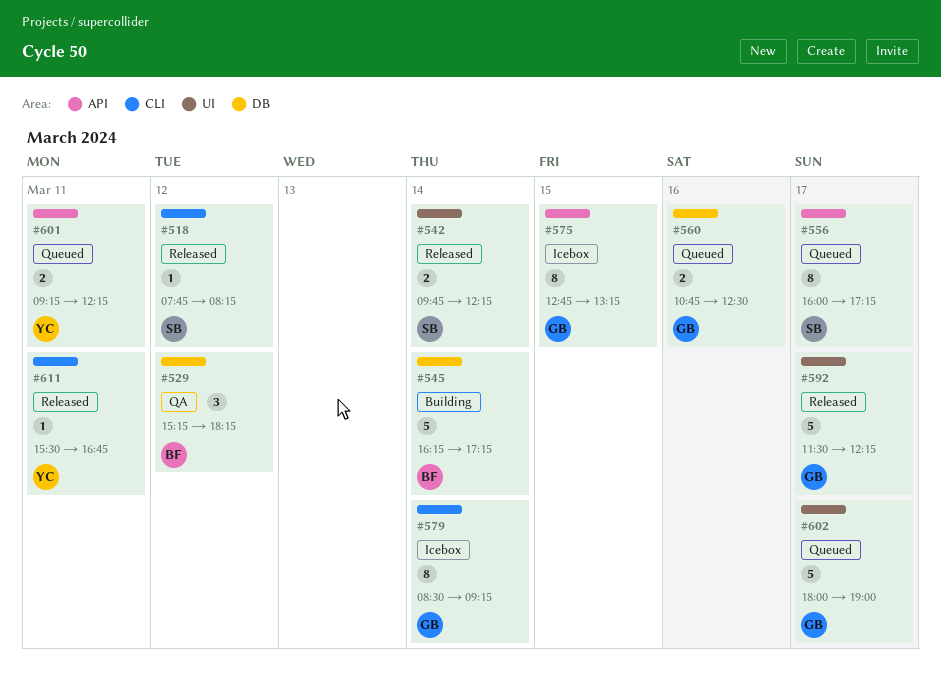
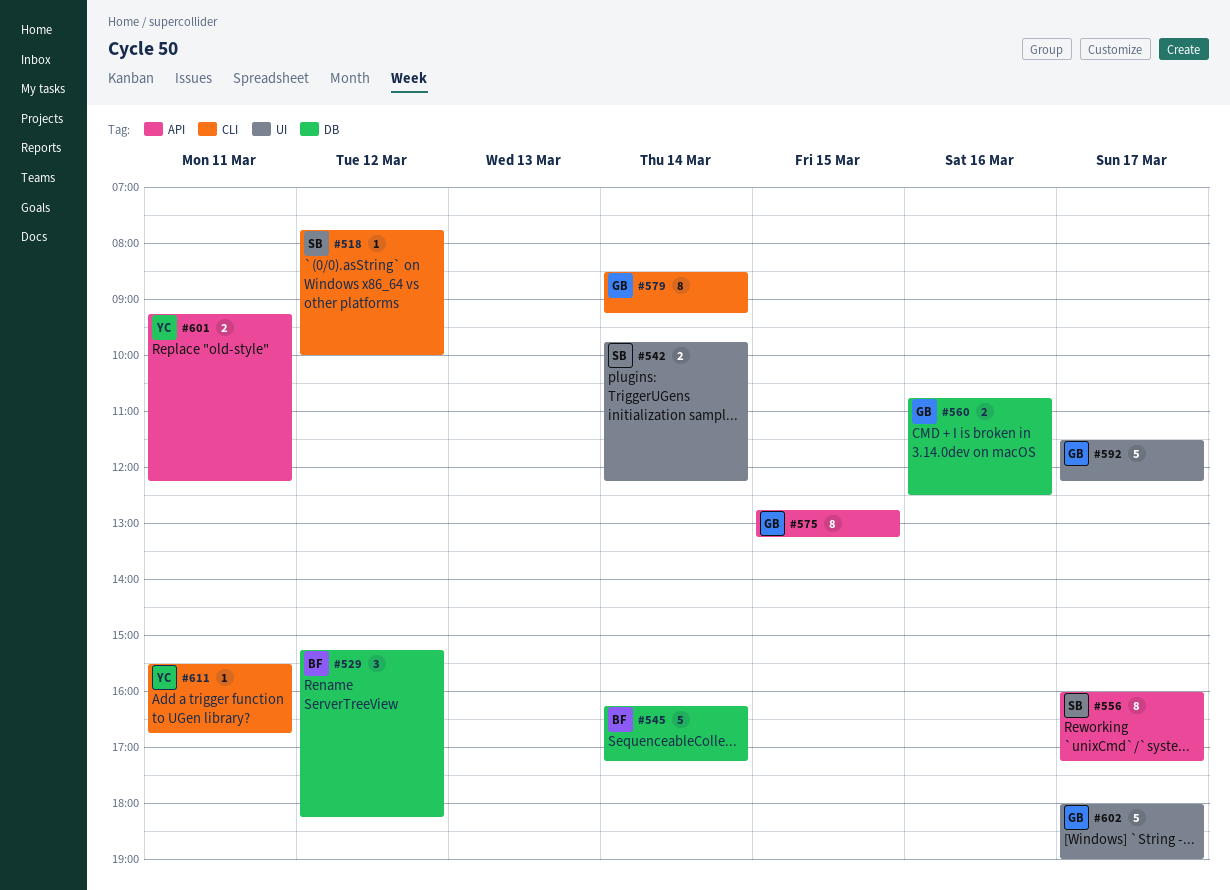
#518, ends: 08:15 -> 10:00

